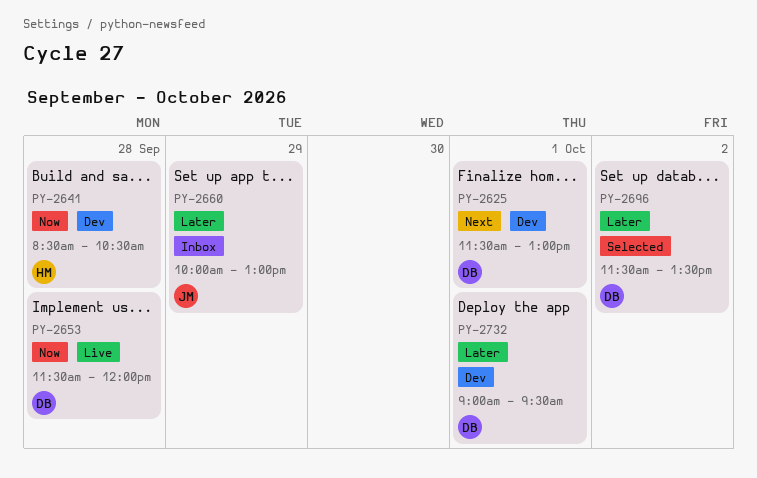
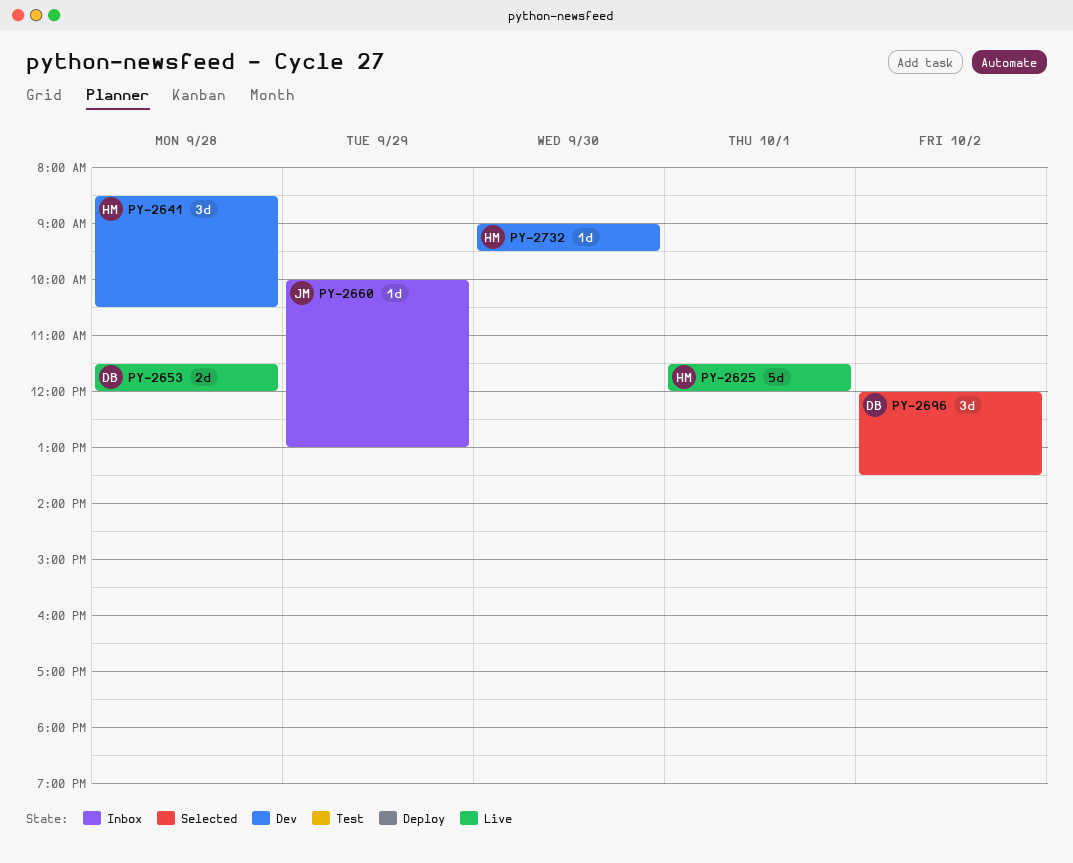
PY-2625, status: Dev -> Live
PY-2625, owner: DB -> HM
PY-2625, ends: 13:00 -> 12:00
PY-2696, begins: 11:30 -> 12:00
PY-2732, owner: DB -> HM
PY-2732, day: Oct 1 -> Sep 30

